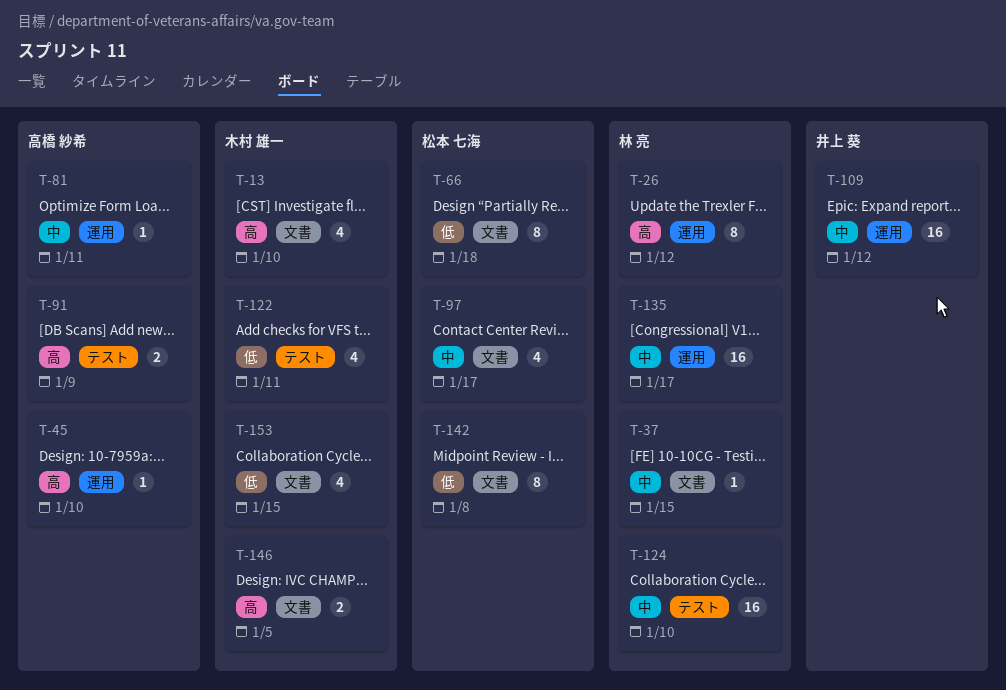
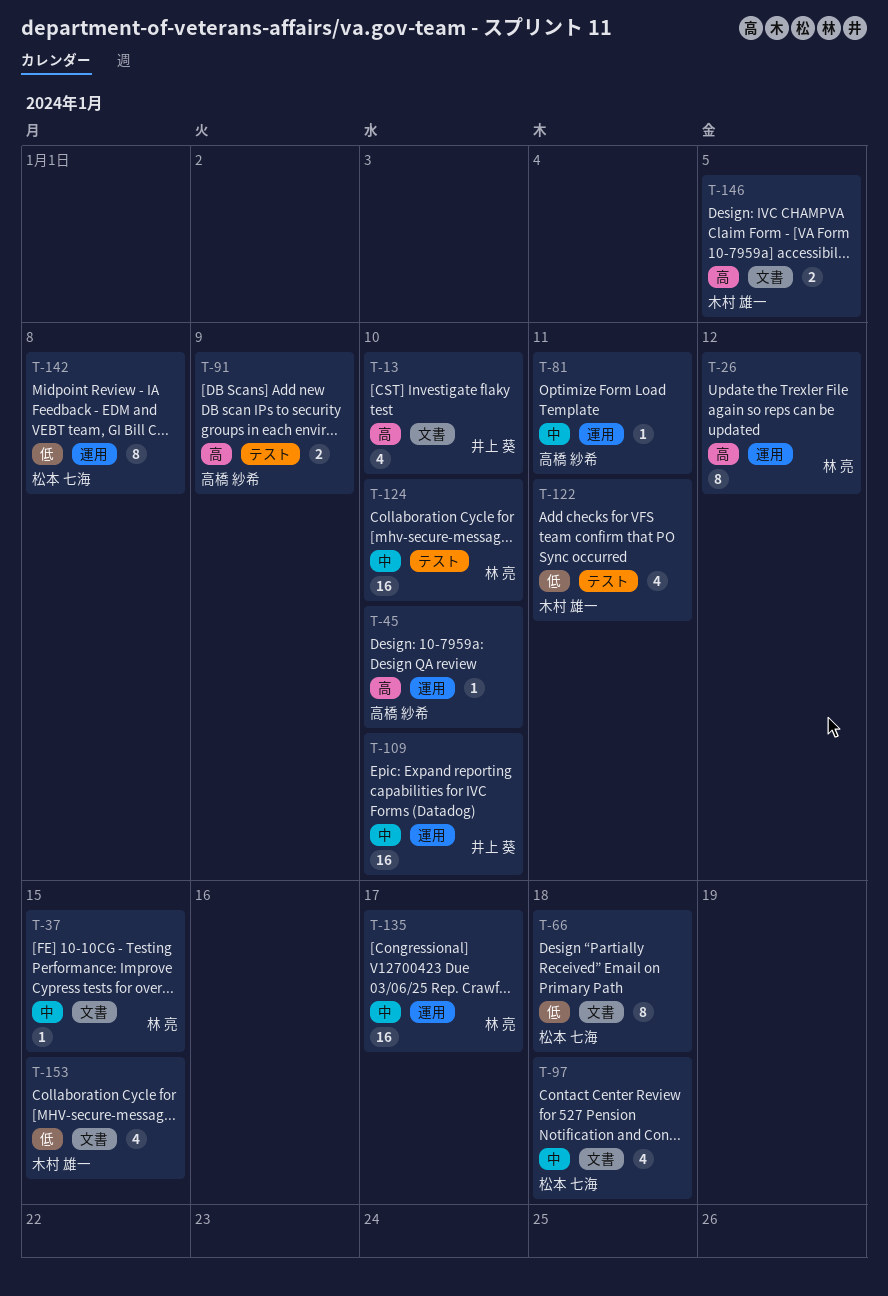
T-13, owner: 木村 雄一 -> 井上 葵
T-97, due: Jan 17 -> Jan 18
T-109, due: Jan 12 -> Jan 10
T-142, label: 文書 -> 運用

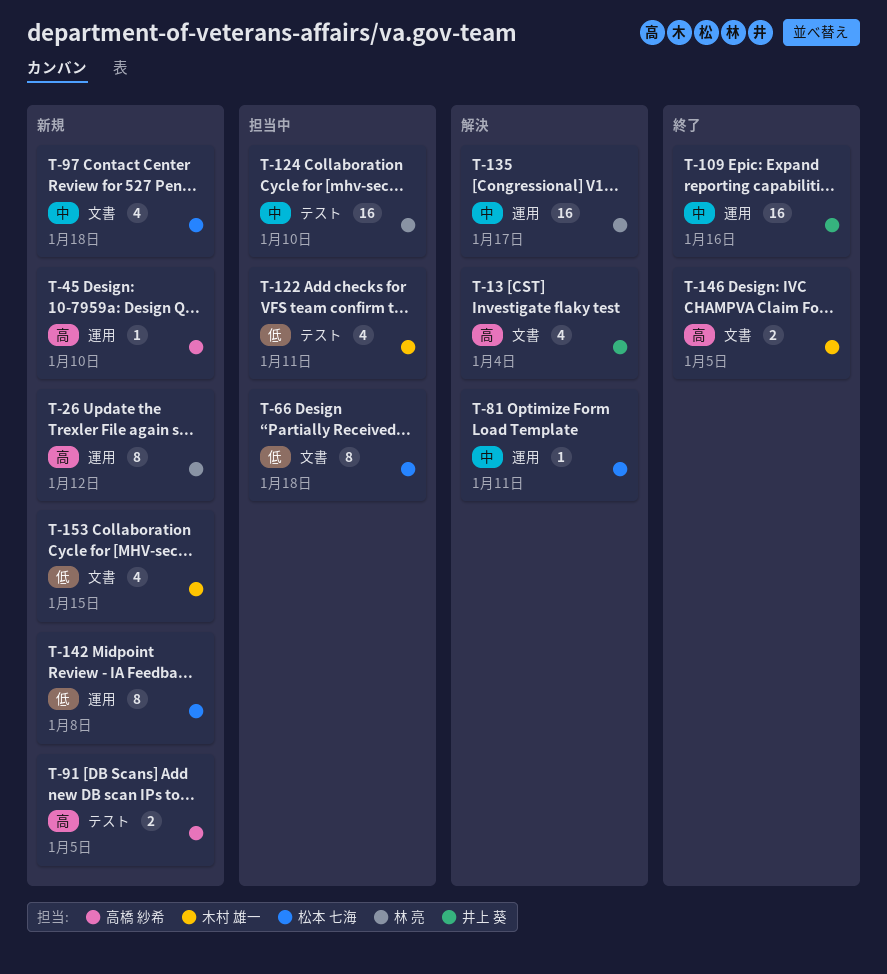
T-13, due: Jan 10 -> Jan 4
T-37: present -> none
T-81, owner: 高橋 紗希 -> 松本 七海
T-91, due: Jan 9 -> Jan 5
T-109, due: Jan 10 -> Jan 16

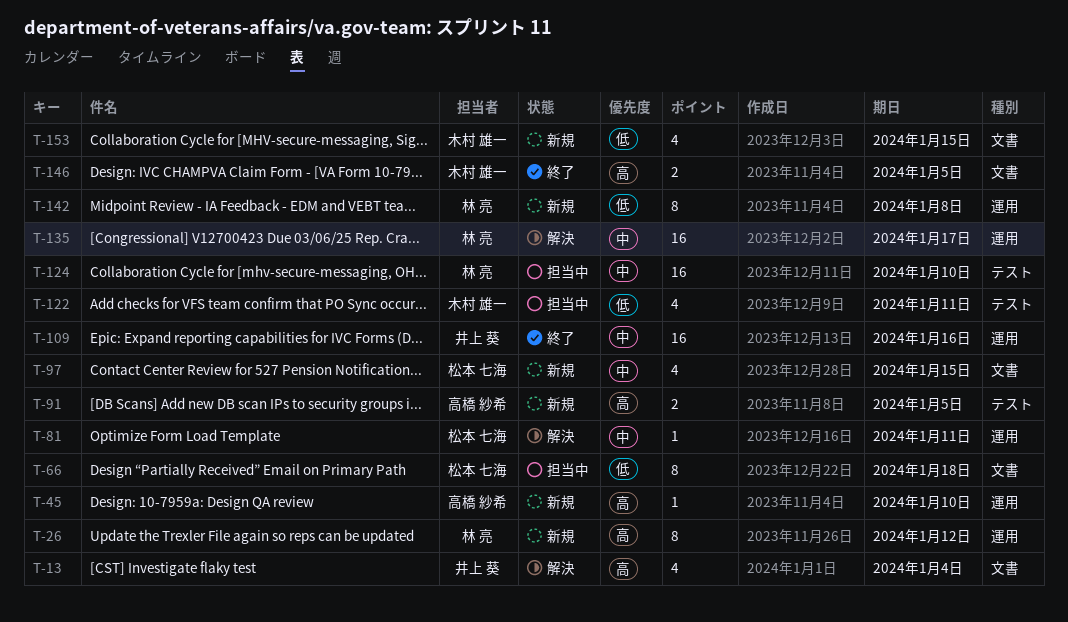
T-97, due: Jan 18 -> Jan 15
T-142, owner: 松本 七海 -> 林 亮

